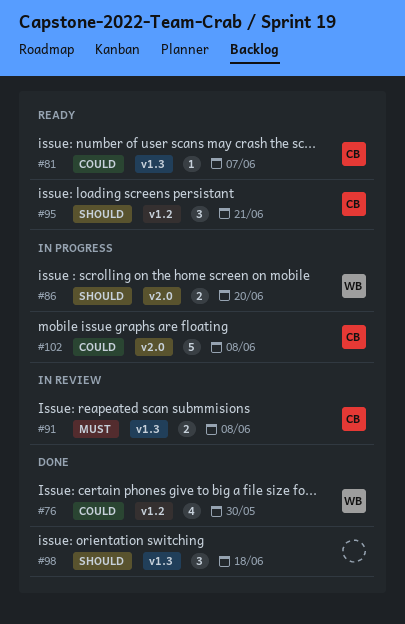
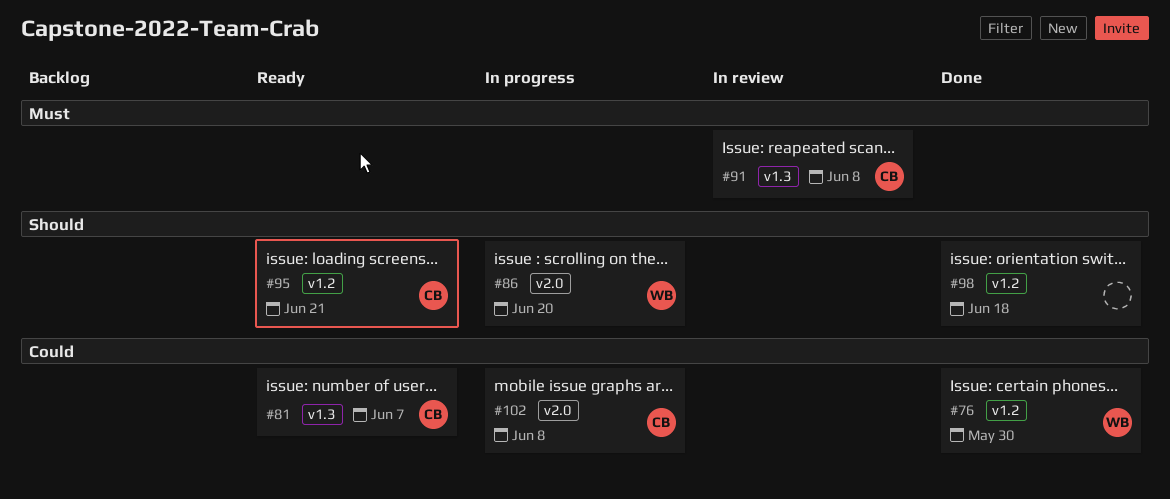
#98, label: v1.3 -> v1.2

